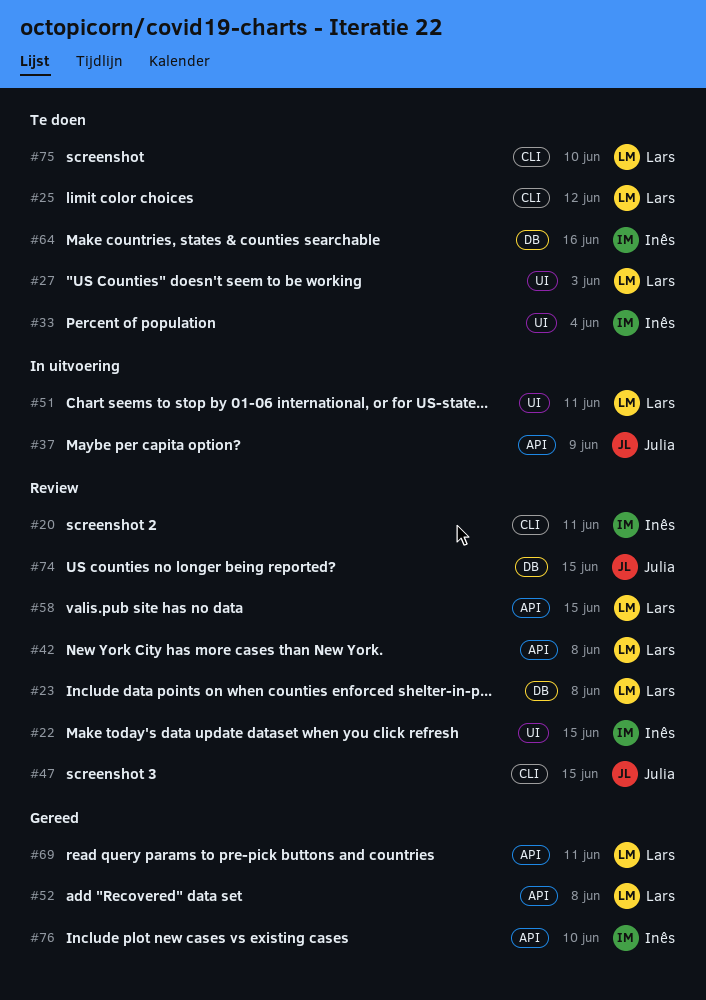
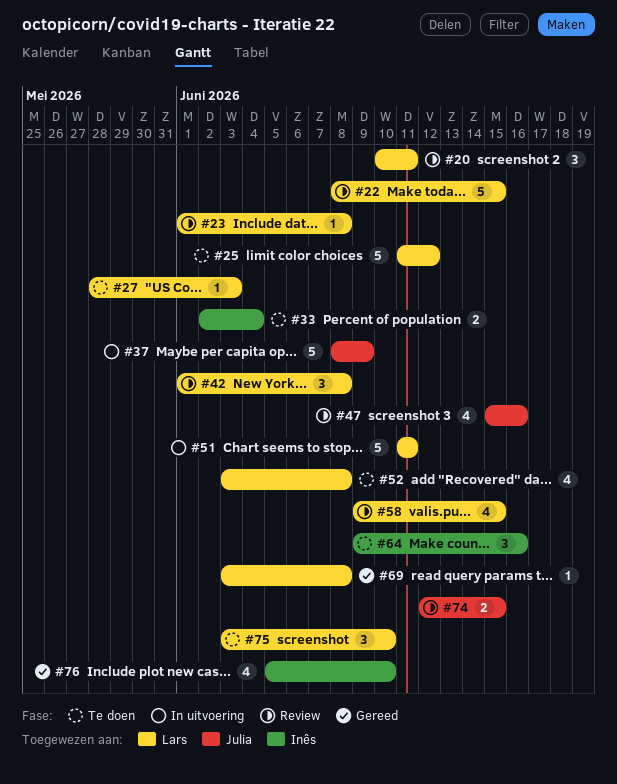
#20, owner: Inês -> Lars
#22, owner: Inês -> Lars
#47, due: Jun 15 -> Jun 16
#52, status: Gereed -> Te doen
#69, due: Jun 11 -> Jun 8

